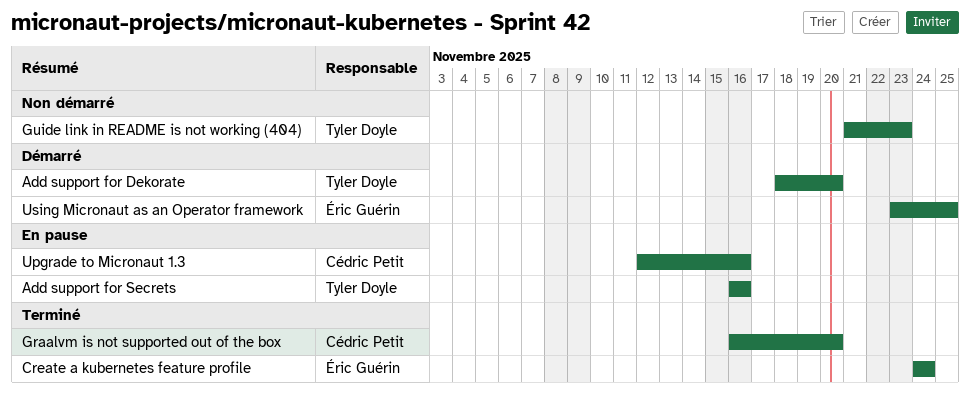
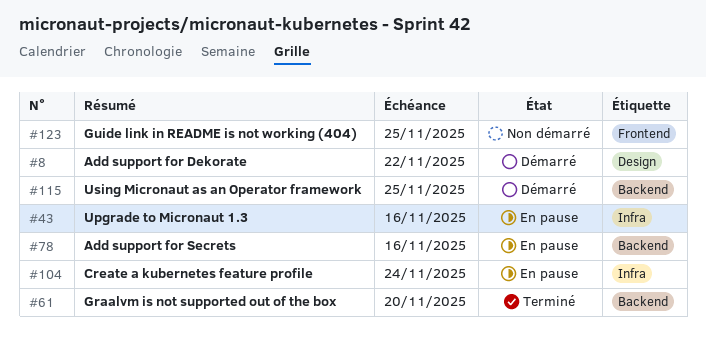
Add support for Dekorate, due: Nov 20 -> Nov 22
Create a kubernetes feature profile, status: Terminé -> En pause
Guide link in README is not working (404), due: Nov 23 -> Nov 25

